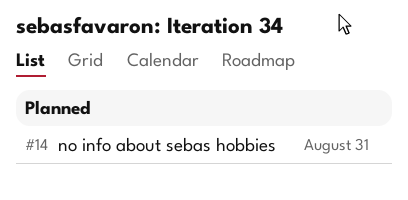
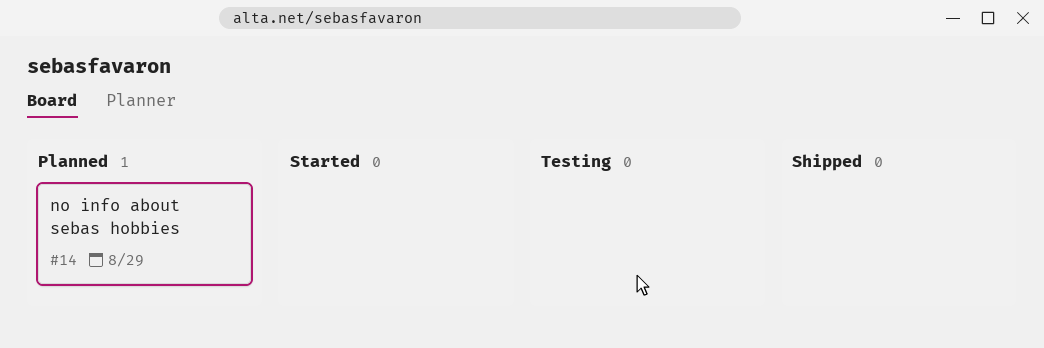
#14, due: Aug 31 -> Aug 29

